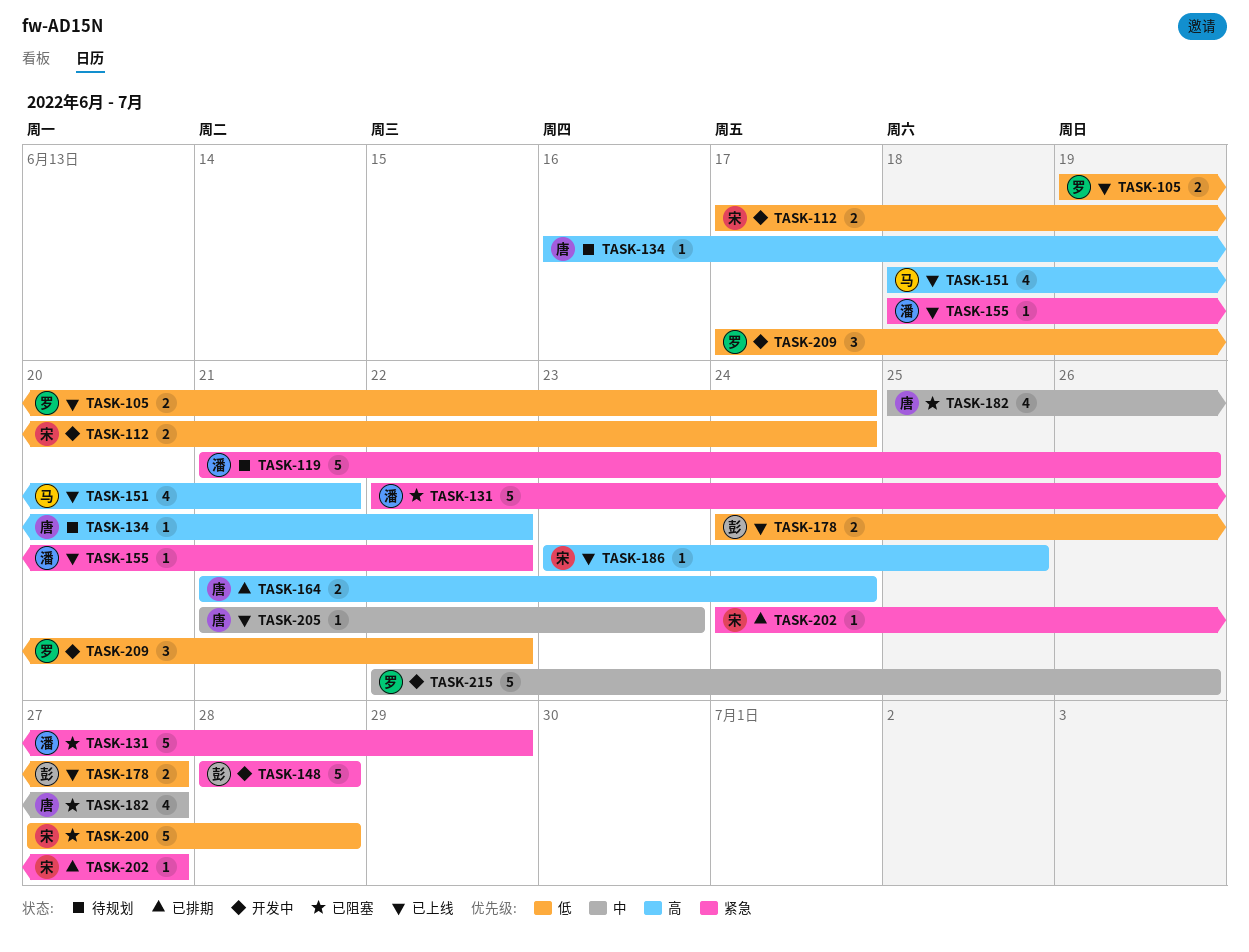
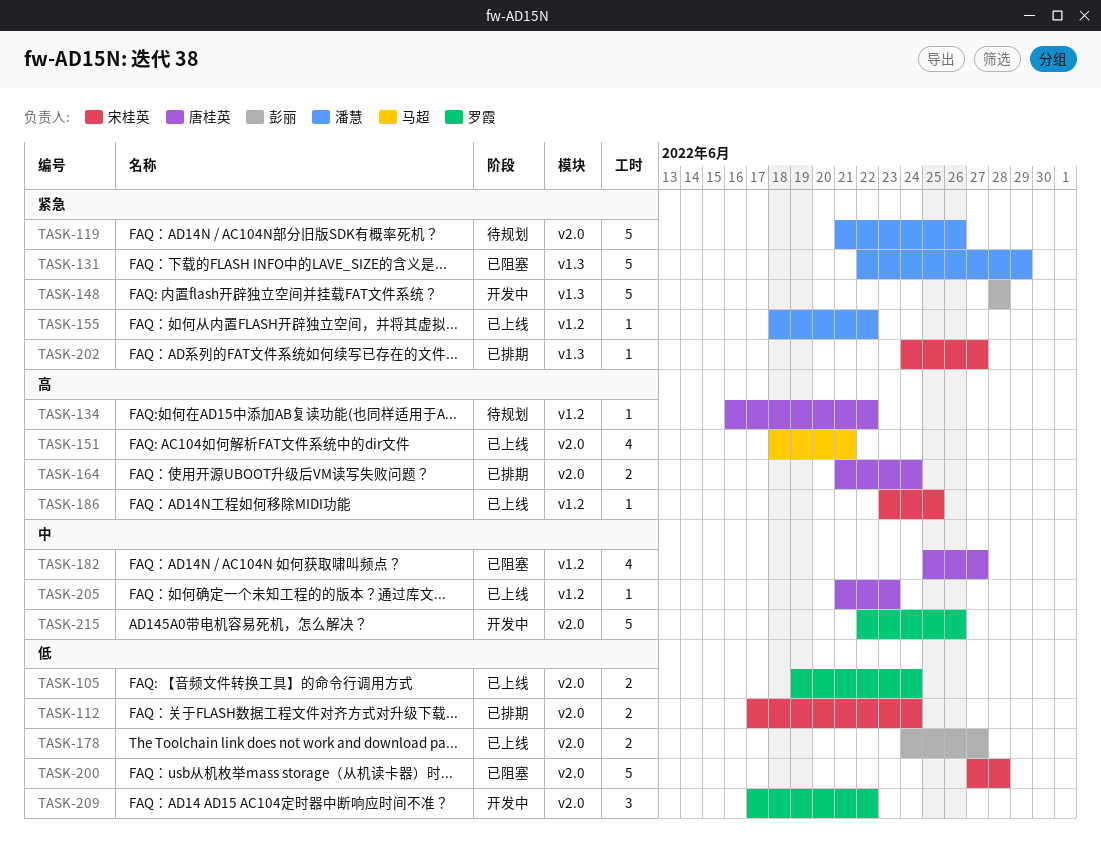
TASK-112, status: 开发中 -> 已排期

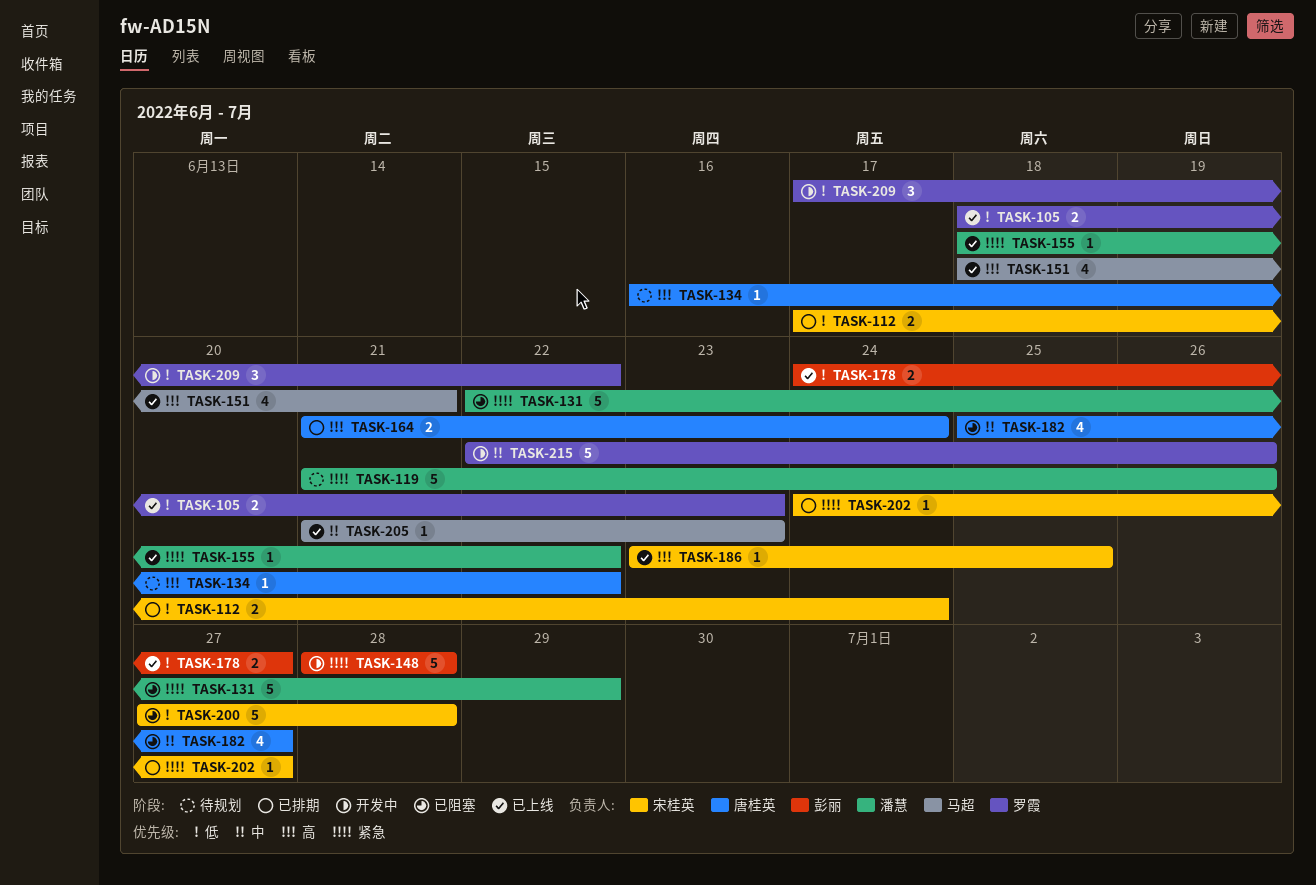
TASK-105, start: Jun 19 -> Jun 18
TASK-105, due: Jun 24 -> Jun 23
TASK-205, owner: 唐桂英 -> 马超

